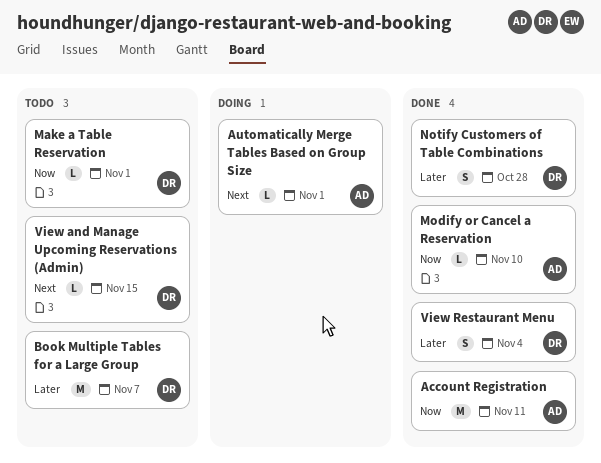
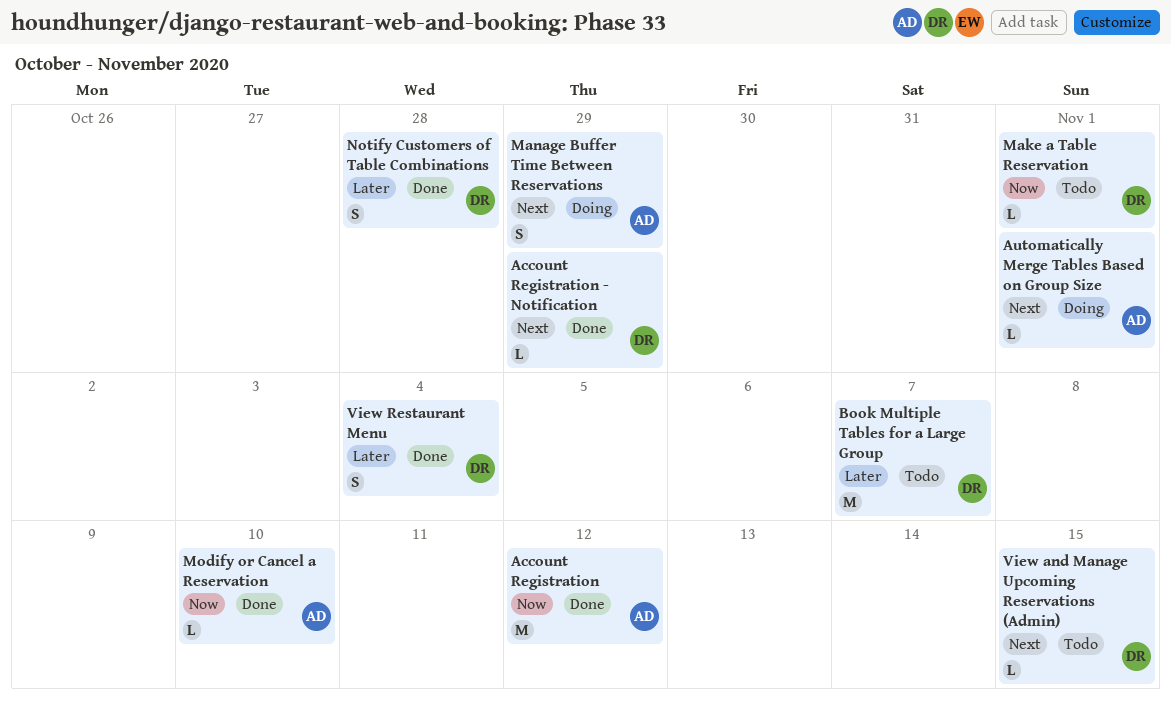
Account Registration, due: Nov 11 -> Nov 12
Account Registration - Notification: none -> present
Manage Buffer Time Between Reservations: none -> present

